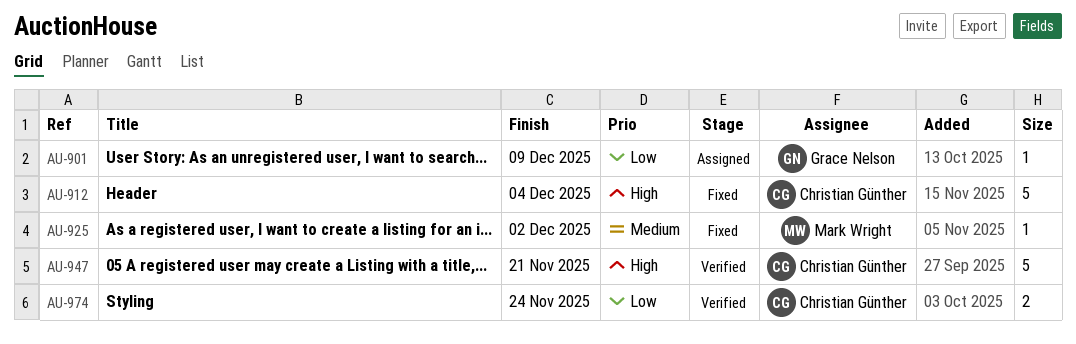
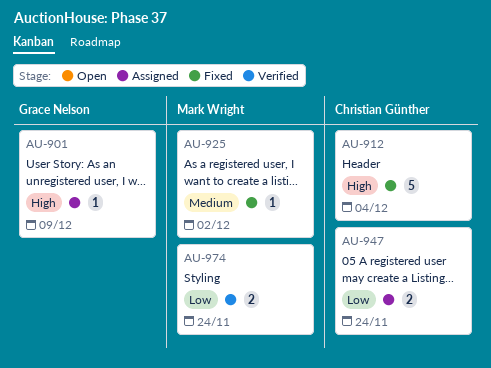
AU-901, priority: Low -> High
AU-947, status: Verified -> Assigned
AU-947, priority: High -> Low
AU-947, estimate: 5 -> 2
AU-947, due: Nov 21 -> Nov 24
AU-974, owner: Christian Günther -> Mark Wright

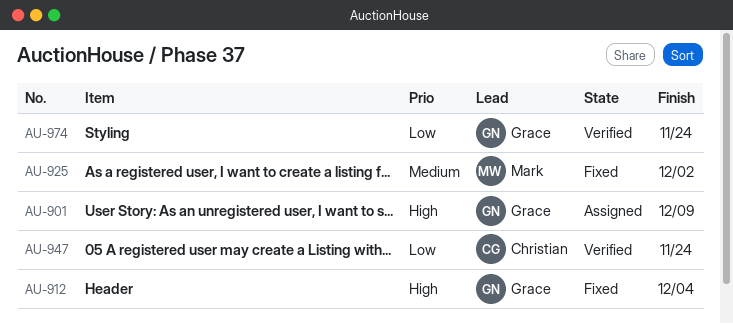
AU-912, owner: Christian Günther -> Grace Nelson
AU-947, status: Assigned -> Verified
AU-974, owner: Mark Wright -> Grace Nelson

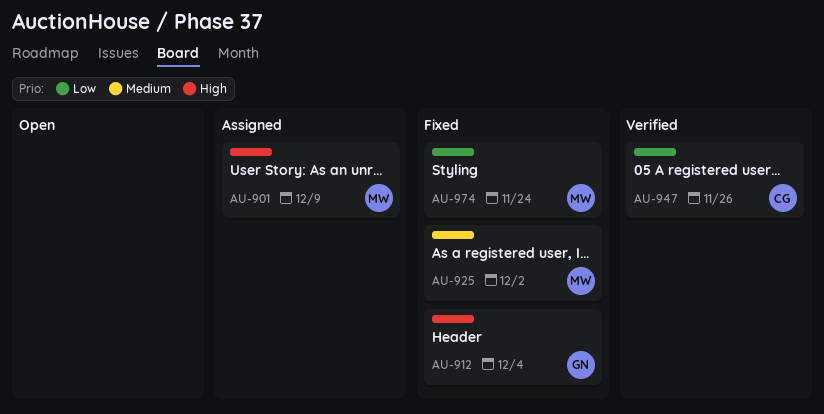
AU-901, owner: Grace -> Mark
AU-947, due: Nov 24 -> Nov 26
AU-974, status: Verified -> Fixed
AU-974, owner: Grace -> Mark

